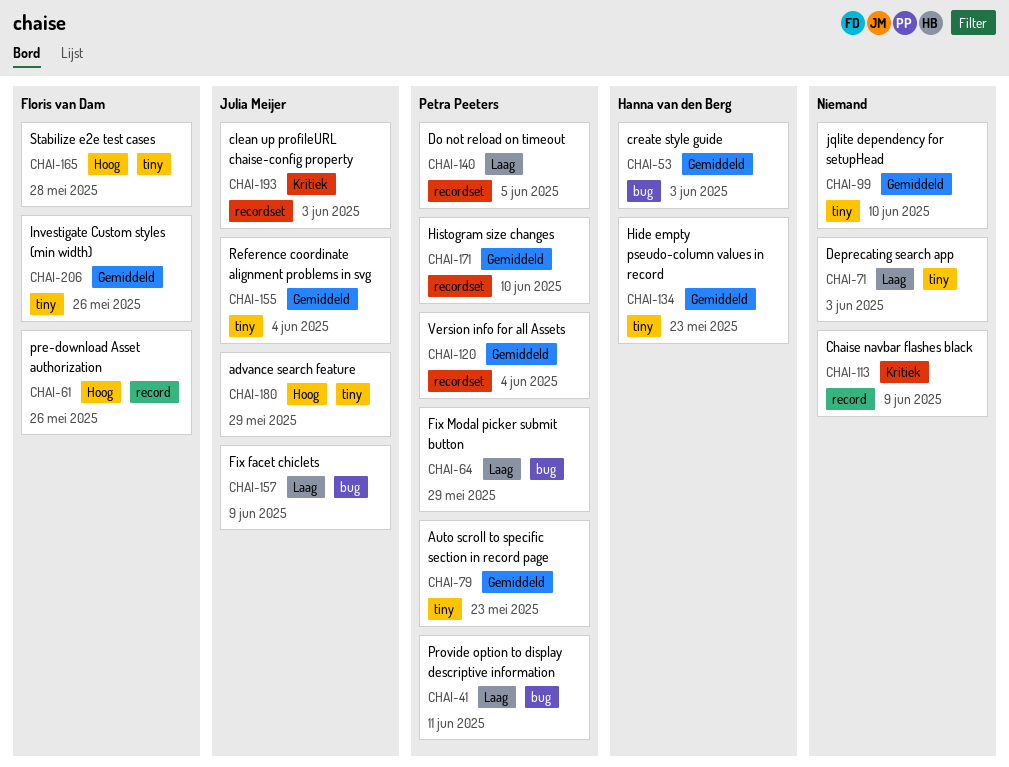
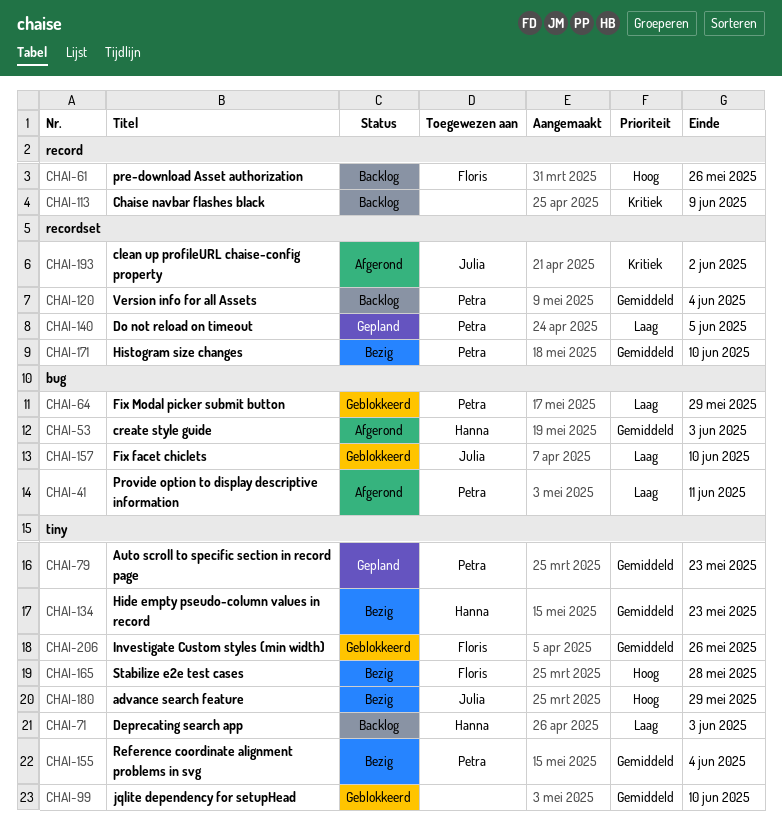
CHAI-71, owner: none -> Hanna van den Berg
CHAI-155, owner: Julia Meijer -> Petra Peeters
CHAI-157, due: Jun 9 -> Jun 10
CHAI-193, due: Jun 3 -> Jun 2

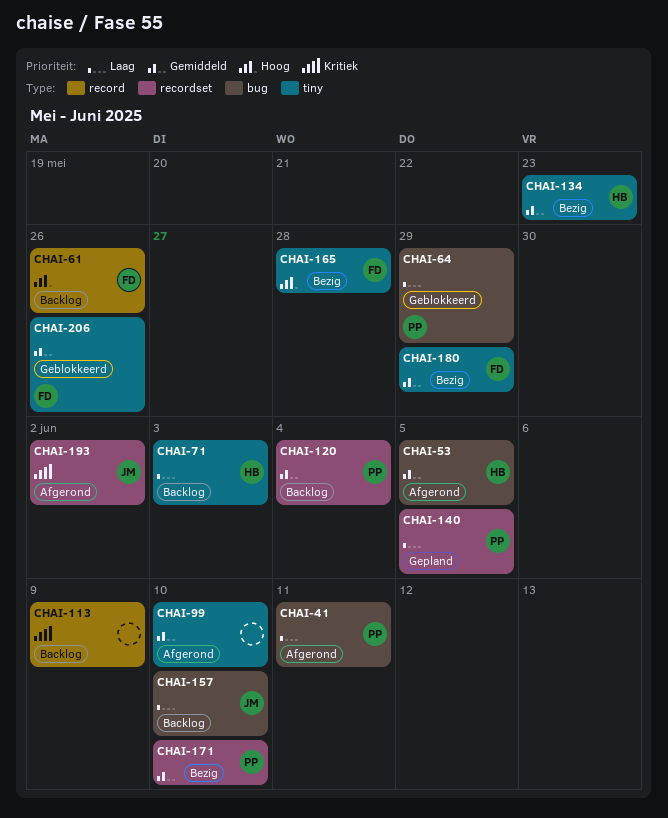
CHAI-53, due: Jun 3 -> Jun 5
CHAI-79: present -> none
CHAI-99, status: Geblokkeerd -> Afgerond
CHAI-155: present -> none
CHAI-157, status: Geblokkeerd -> Backlog
CHAI-180, owner: Julia -> Floris
CHAI-180, priority: Hoog -> Gemiddeld

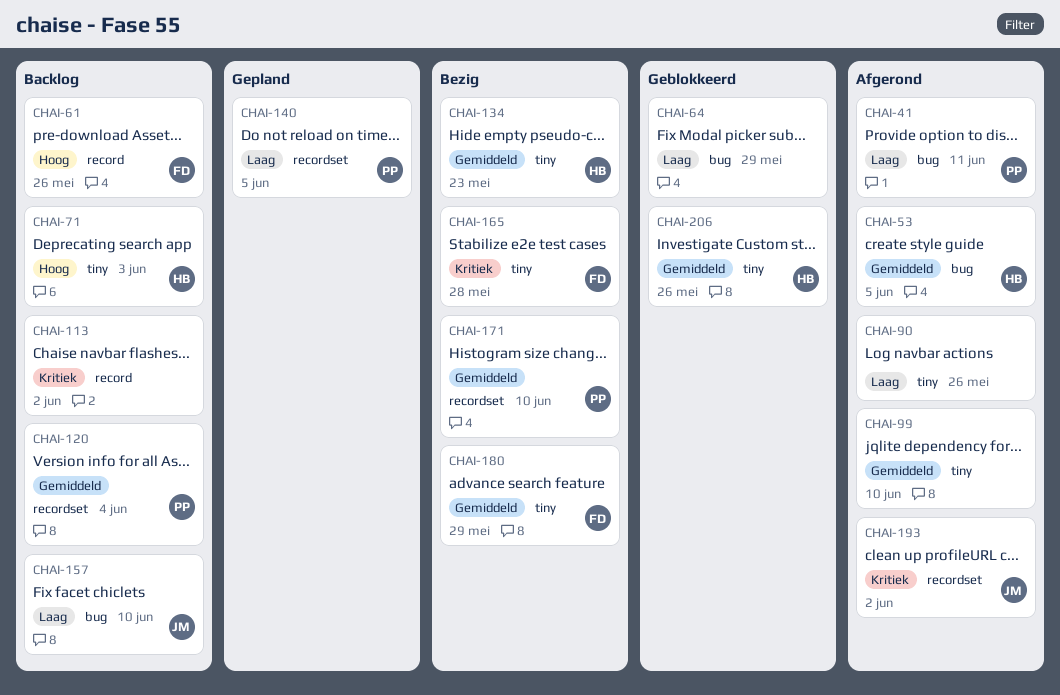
CHAI-64, owner: PP -> none
CHAI-71, priority: Laag -> Hoog
CHAI-90: none -> present
CHAI-113, due: Jun 9 -> Jun 2
CHAI-165, priority: Hoog -> Kritiek
CHAI-206, owner: FD -> HB

